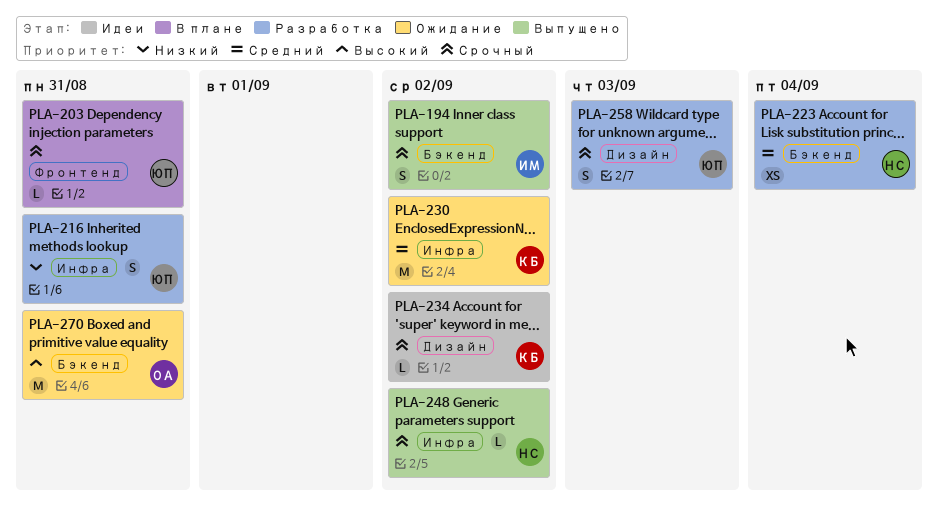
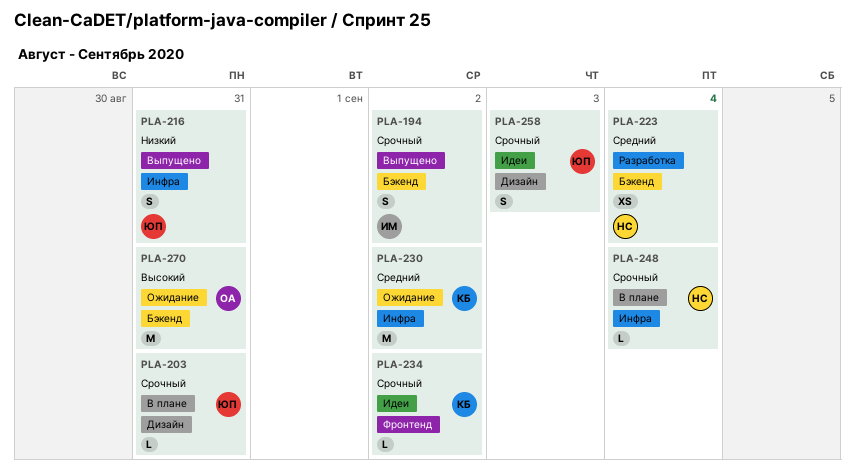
PLA-203, label: Фронтенд -> Дизайн
PLA-216, status: Разработка -> Выпущено
PLA-234, label: Дизайн -> Фронтенд
PLA-248, status: Выпущено -> В плане
PLA-248, due: Sep 2 -> Sep 4
PLA-258, status: Разработка -> Идеи

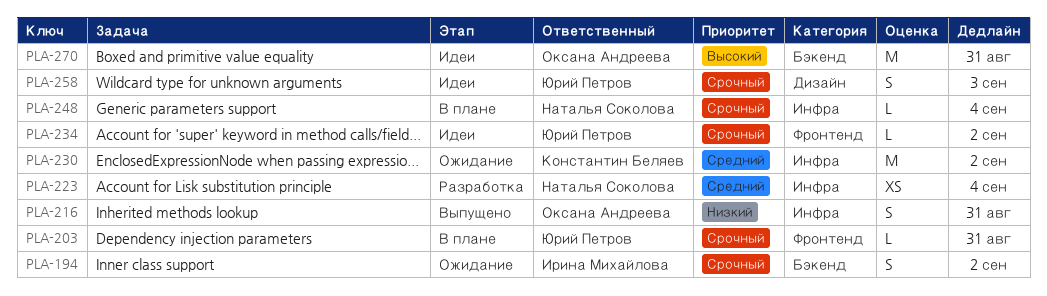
PLA-194, status: Выпущено -> Ожидание
PLA-203, label: Дизайн -> Фронтенд
PLA-216, owner: Юрий Петров -> Оксана Андреева
PLA-223, label: Бэкенд -> Инфра
PLA-234, owner: Константин Беляев -> Юрий Петров
PLA-270, status: Ожидание -> Идеи

